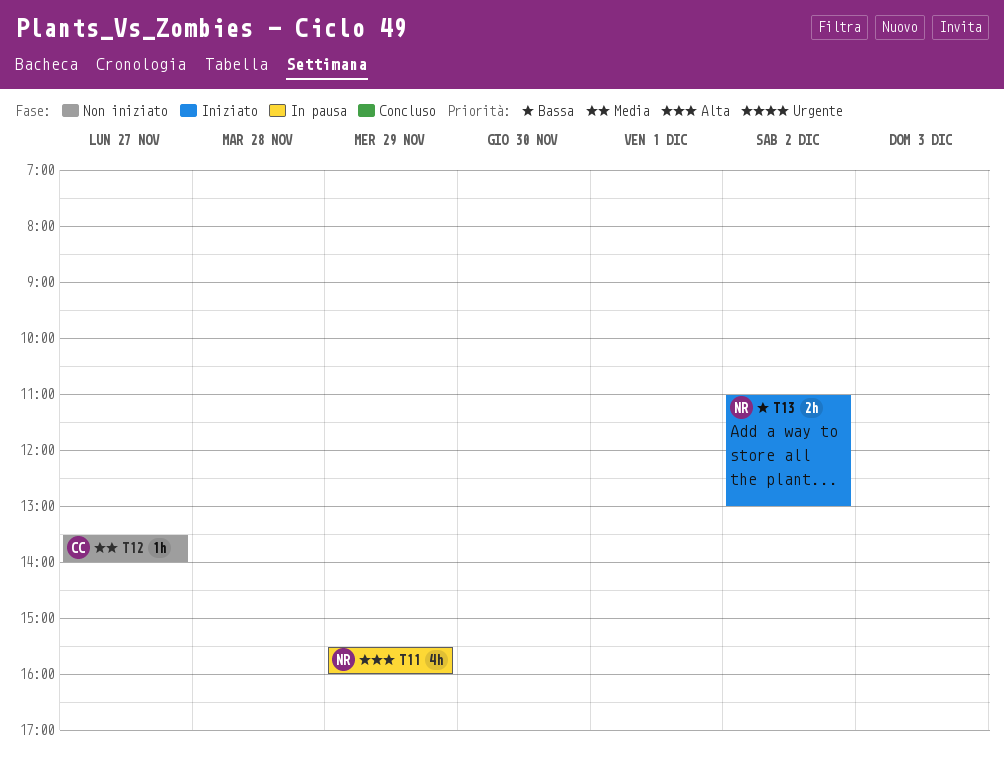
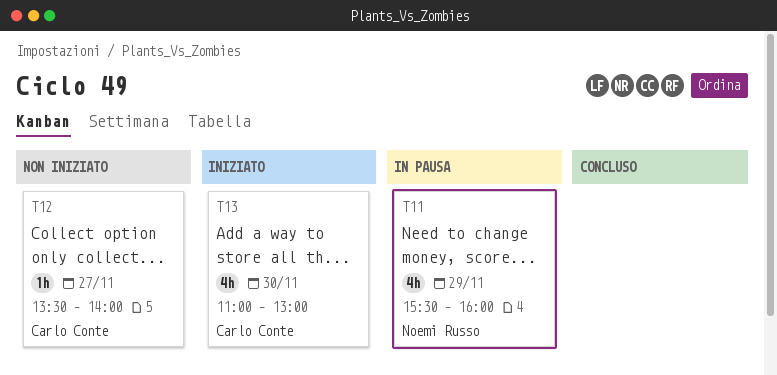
T13, owner: Noemi Russo -> Carlo Conte
T13, estimate: 2h -> 4h
T13, day: Dec 2 -> Nov 30

